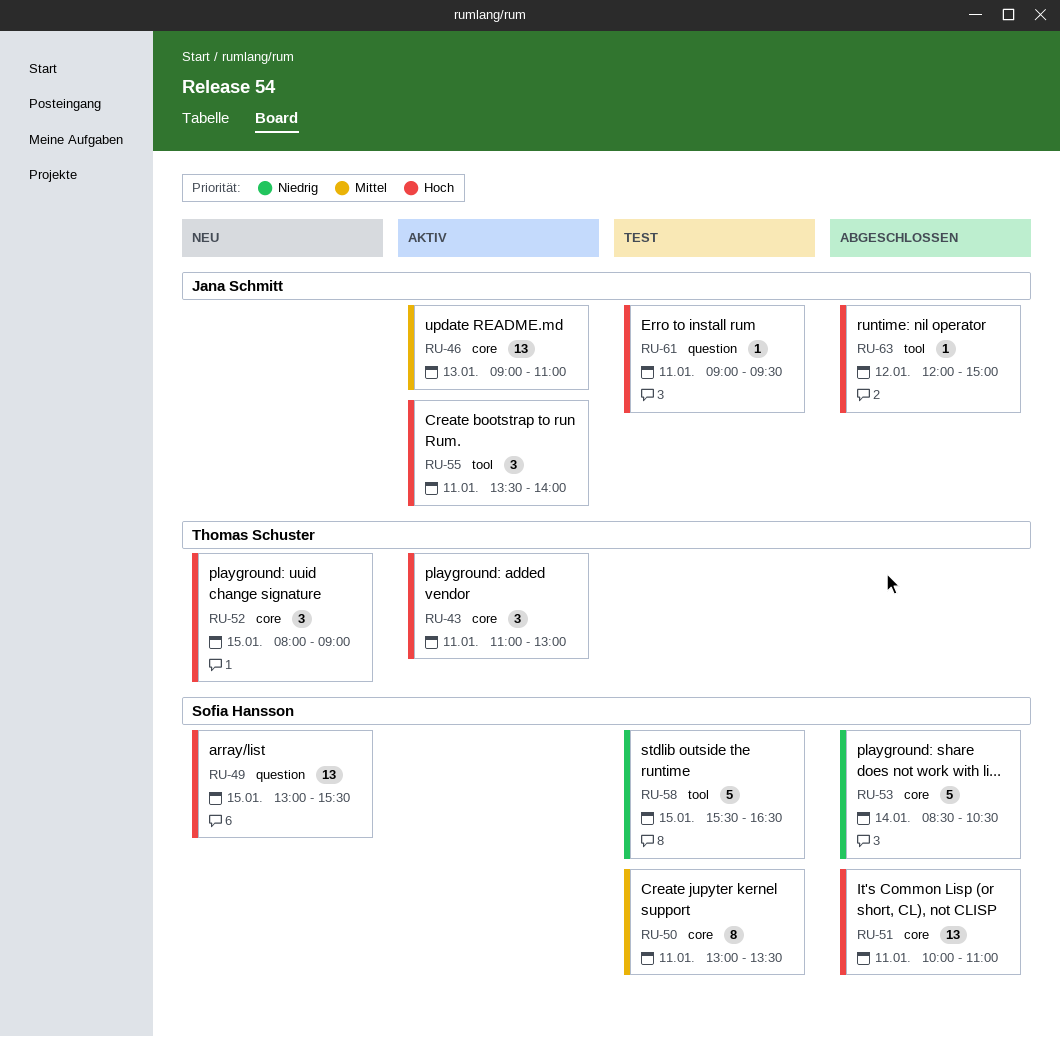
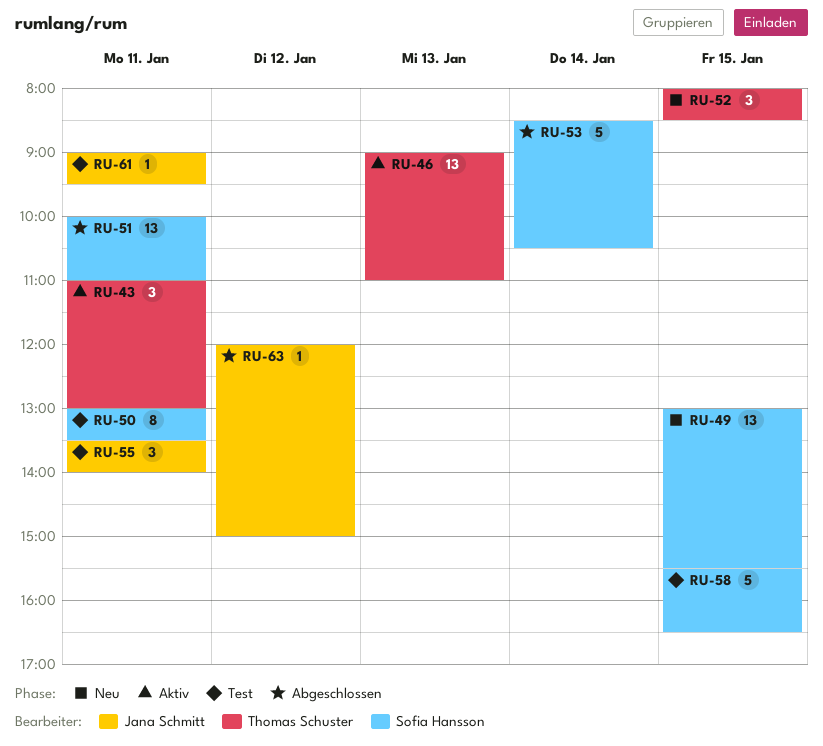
RU-46, owner: Jana Schmitt -> Thomas Schuster
RU-52, ends: 09:00 -> 08:30
RU-55, status: Aktiv -> Test

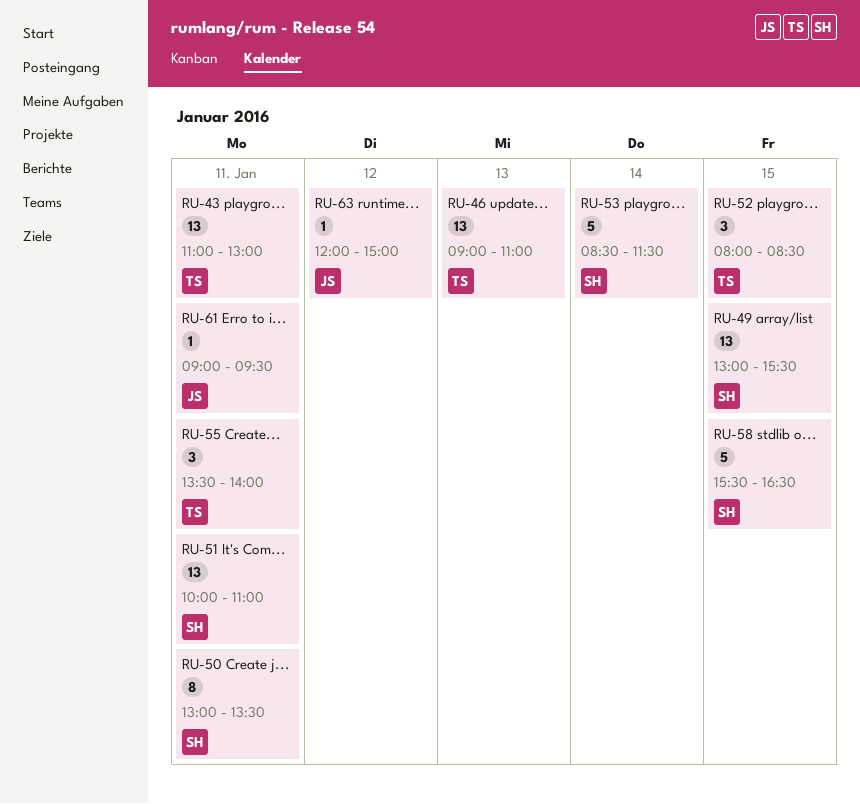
RU-43, estimate: 3 -> 13
RU-53, ends: 10:30 -> 11:30
RU-55, owner: Jana Schmitt -> Thomas Schuster

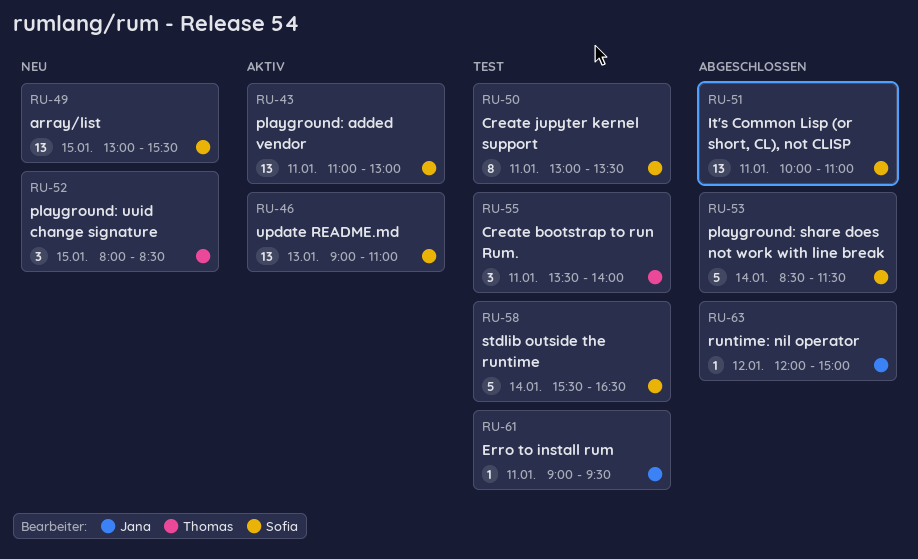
RU-43, owner: Thomas -> Sofia
RU-46, owner: Thomas -> Sofia
RU-58, day: Jan 15 -> Jan 14

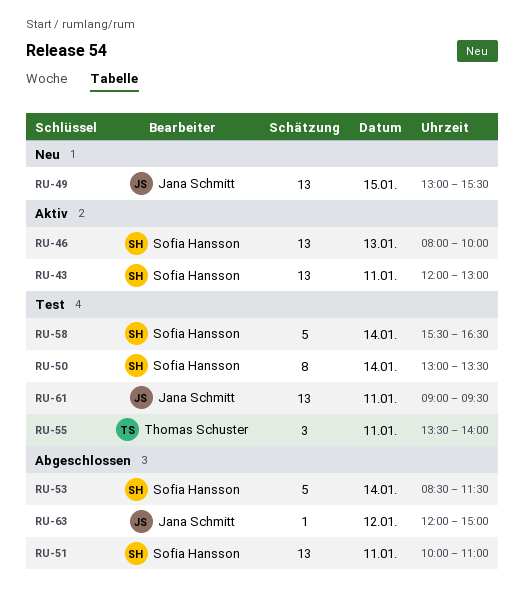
RU-43, begins: 11:00 -> 12:00
RU-46, begins: 09:00 -> 08:00
RU-46, ends: 11:00 -> 10:00
RU-49, owner: Sofia Hansson -> Jana Schmitt
RU-50, day: Jan 11 -> Jan 14
RU-52: present -> none
RU-61, estimate: 1 -> 13

